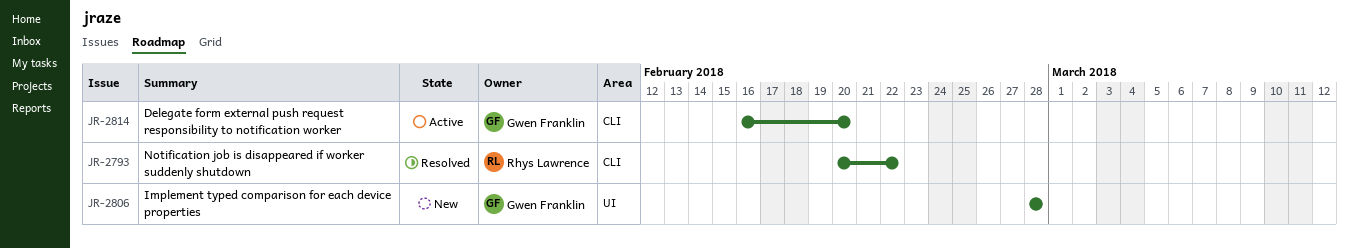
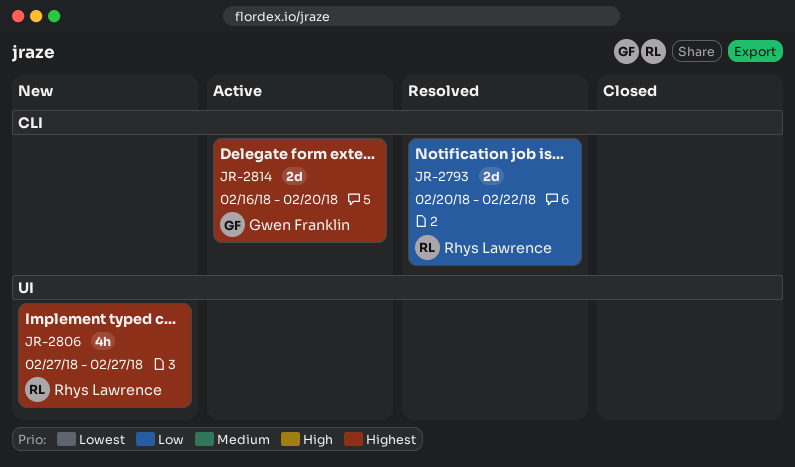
JR-2806, owner: Gwen Franklin -> Rhys Lawrence
JR-2806, start: Feb 28 -> Feb 27
JR-2806, due: Feb 28 -> Feb 27

